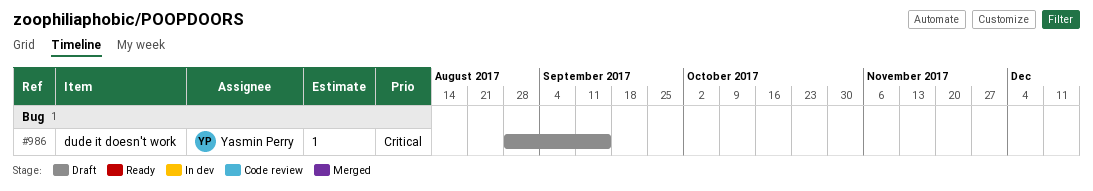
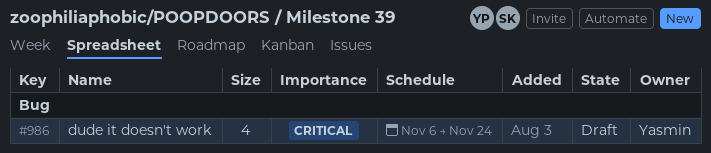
#986, estimate: 1 -> 4
#986, start: Aug 28 -> Nov 6
#986, due: Sep 15 -> Nov 24

